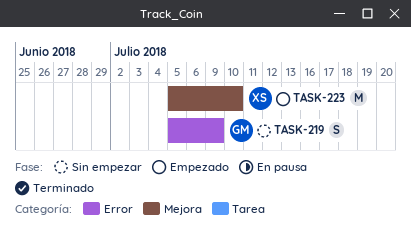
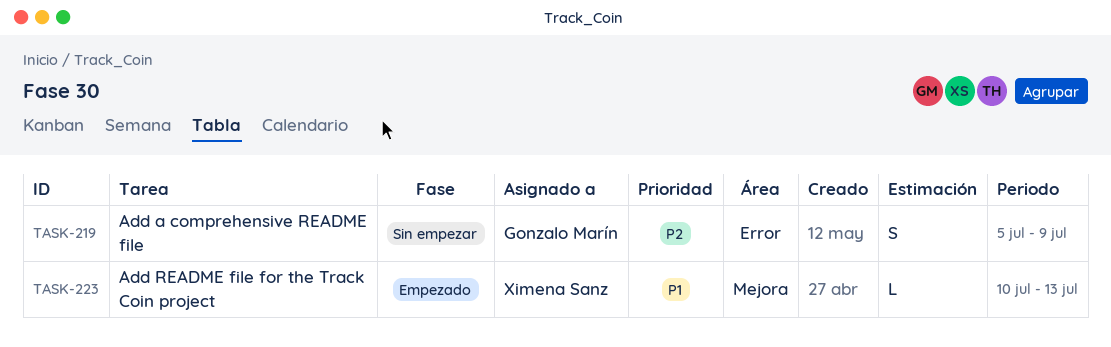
TASK-223, estimate: M -> L
TASK-223, start: Jul 5 -> Jul 10
TASK-223, due: Jul 10 -> Jul 13

